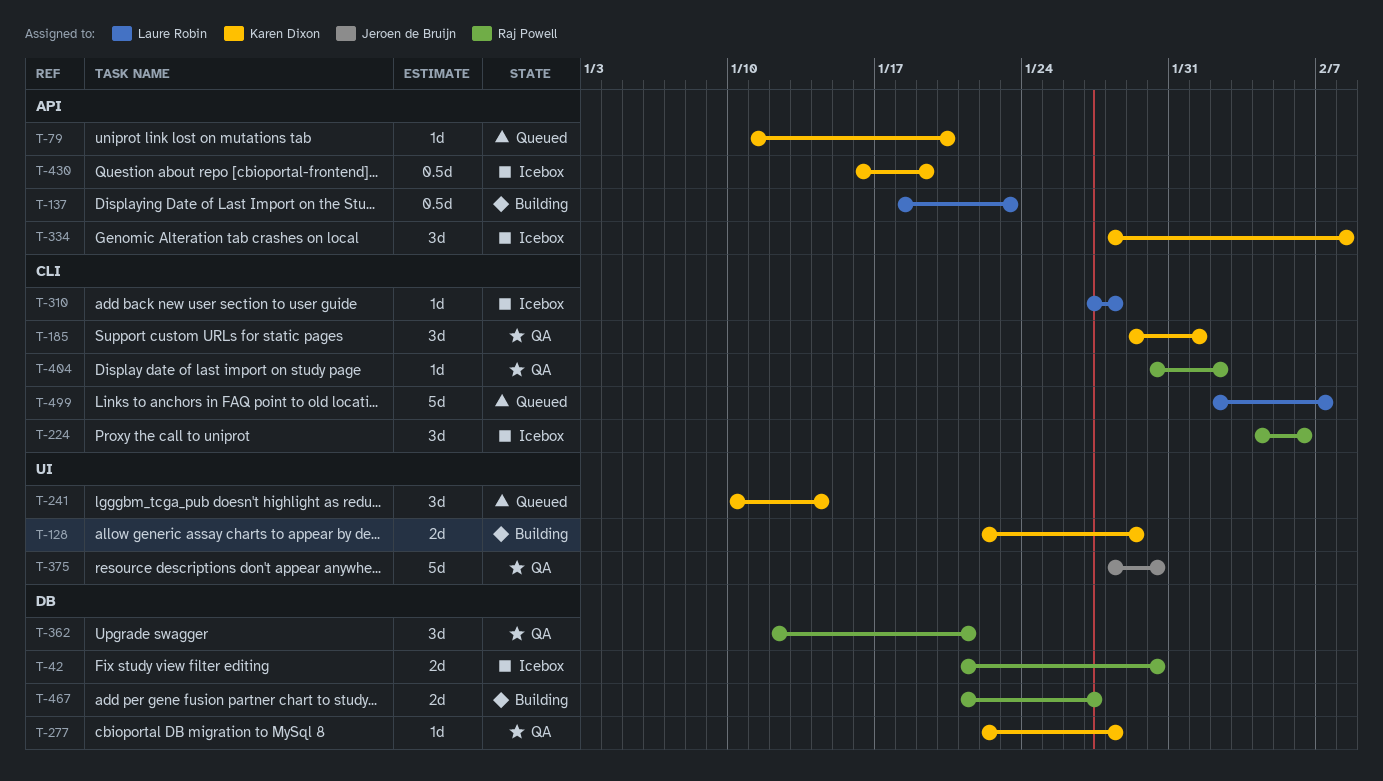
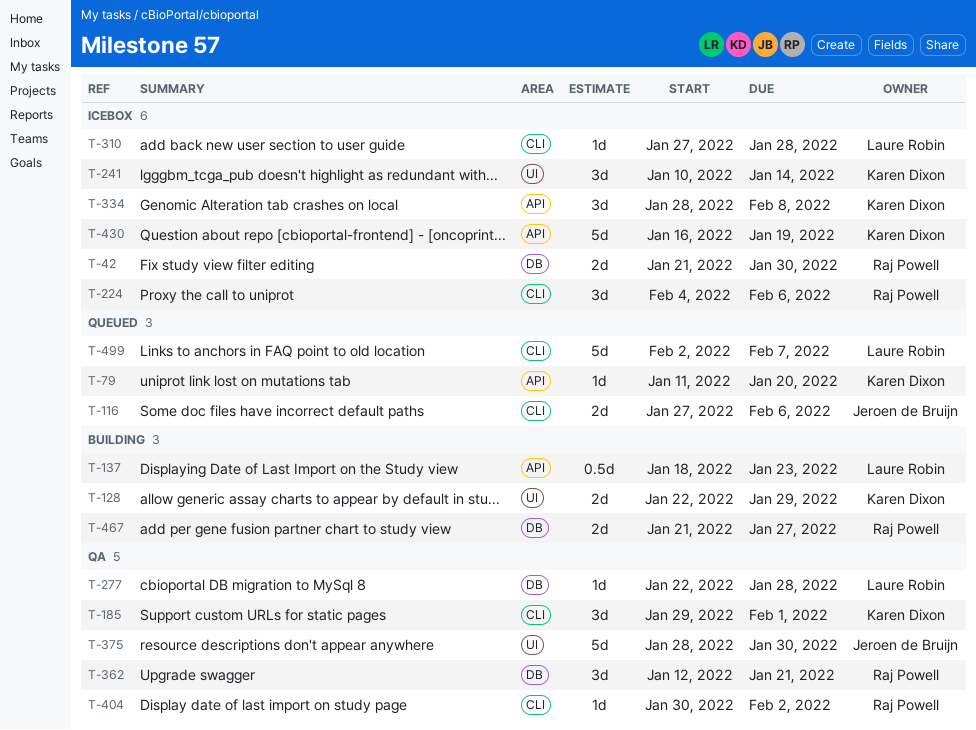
T-116: none -> present
T-241, status: Queued -> Icebox
T-277, owner: Karen Dixon -> Laure Robin
T-430, estimate: 0.5d -> 5d

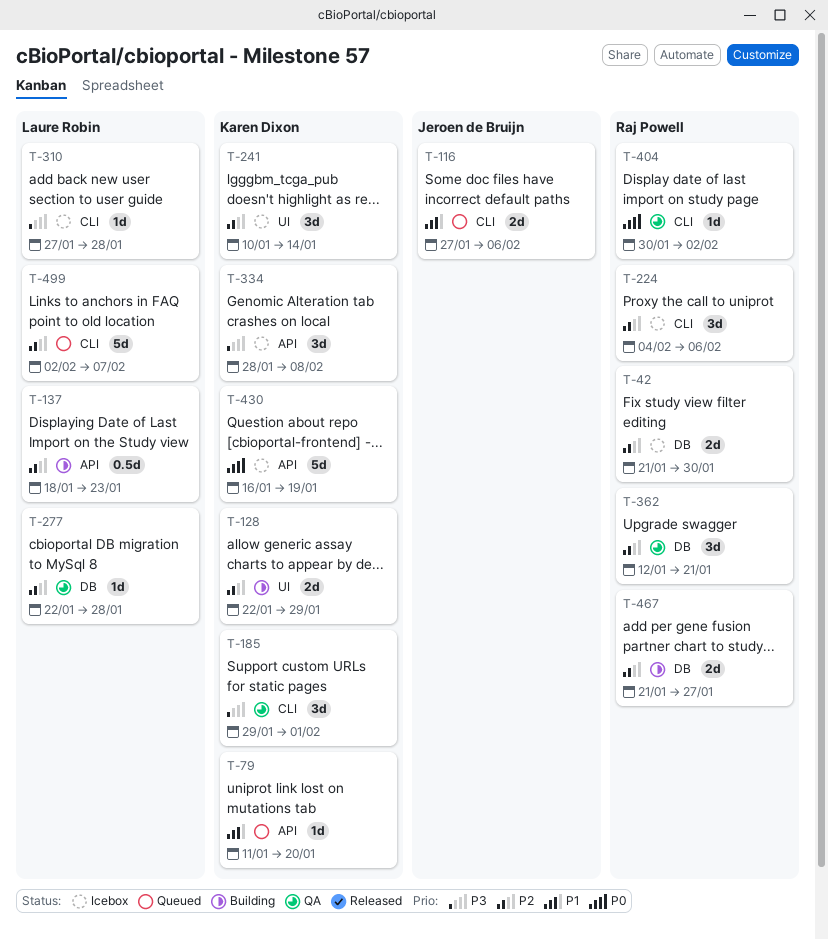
T-375: present -> none

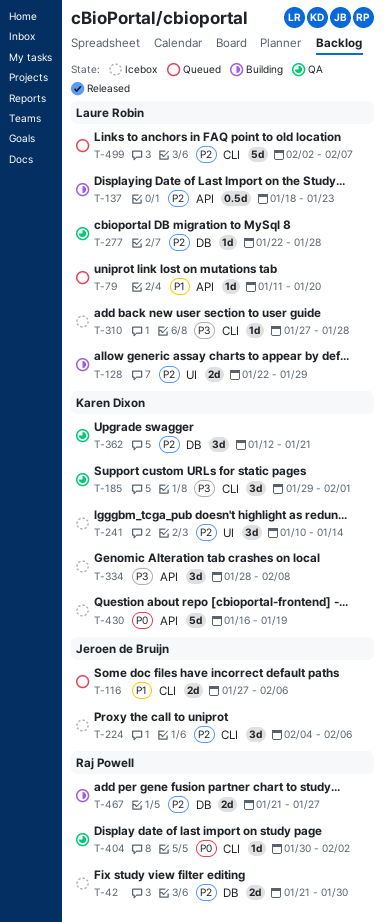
T-79, owner: Karen Dixon -> Laure Robin
T-128, owner: Karen Dixon -> Laure Robin
T-224, owner: Raj Powell -> Jeroen de Bruijn
T-362, owner: Raj Powell -> Karen Dixon

